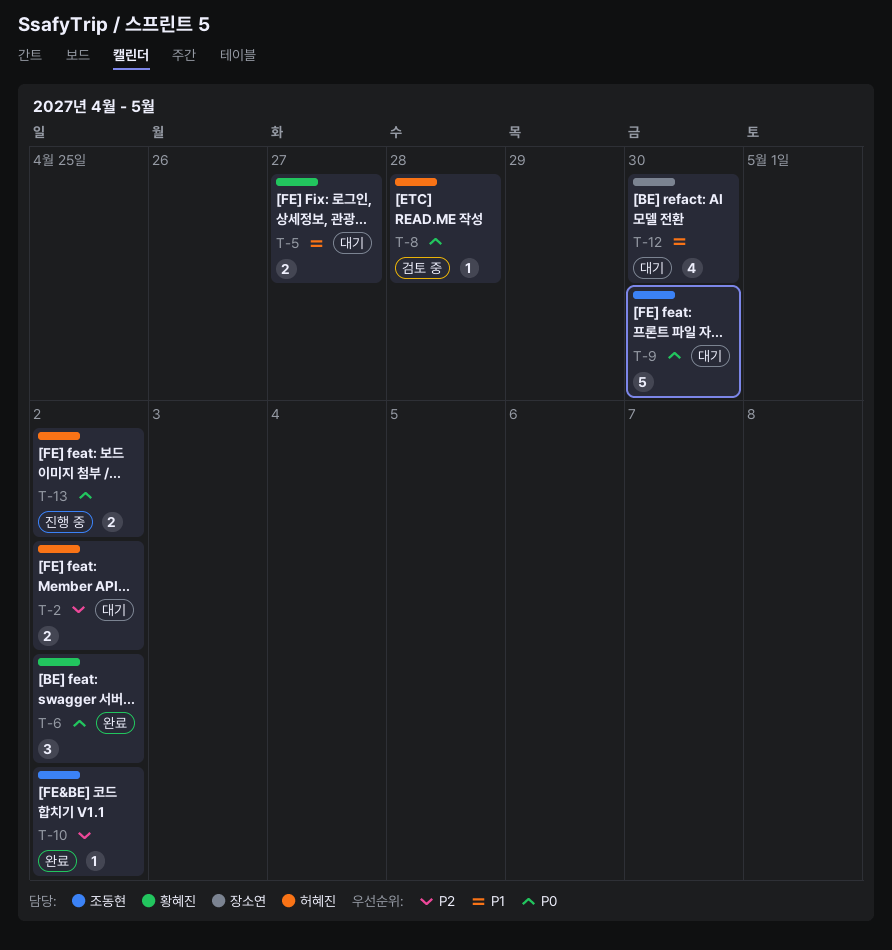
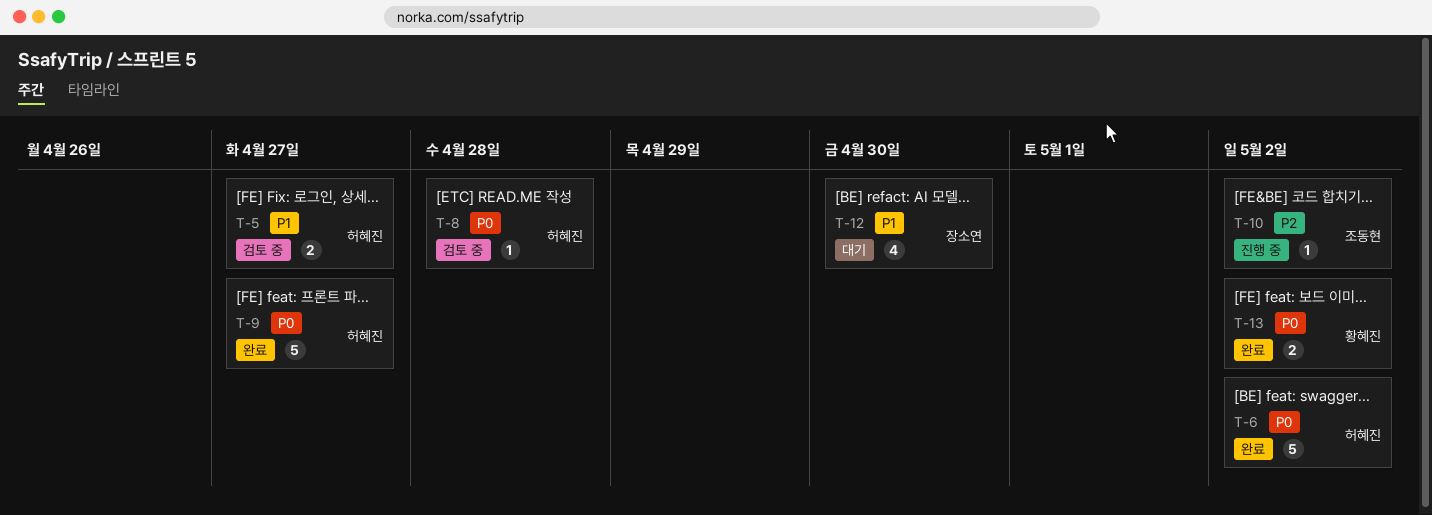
T-2: present -> none
T-5, status: 대기 -> 검토 중
T-5, owner: 황혜진 -> 허혜진
T-6, owner: 황혜진 -> 허혜진
T-6, estimate: 3 -> 5
T-9, status: 대기 -> 완료
T-9, owner: 조동현 -> 허혜진
T-9, due: Apr 30 -> Apr 27
T-10, status: 완료 -> 진행 중
T-13, status: 진행 중 -> 완료
T-13, owner: 허혜진 -> 황혜진

